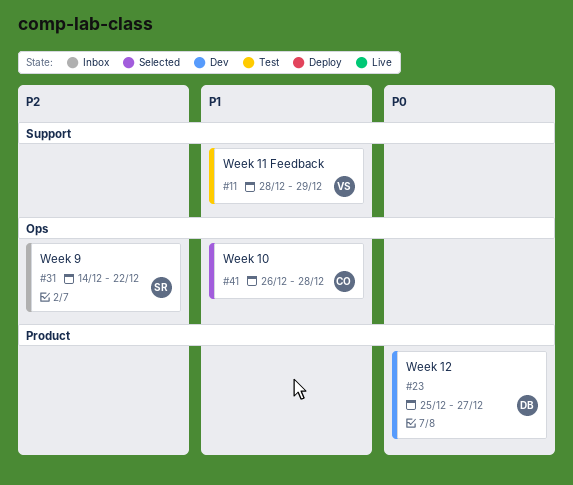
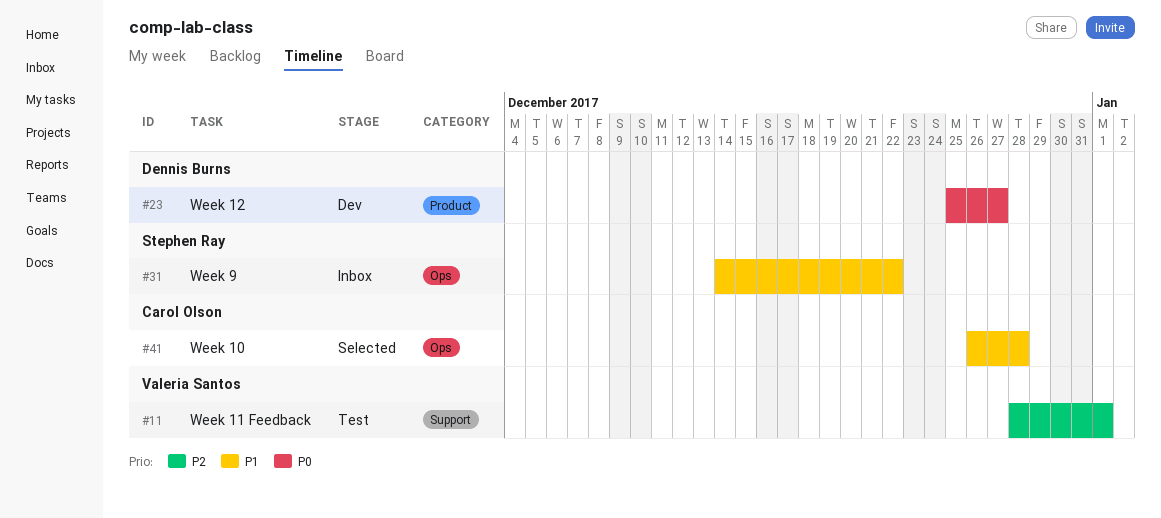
#11, priority: P1 -> P2
#11, due: Dec 29 -> Jan 1
#31, priority: P2 -> P1

